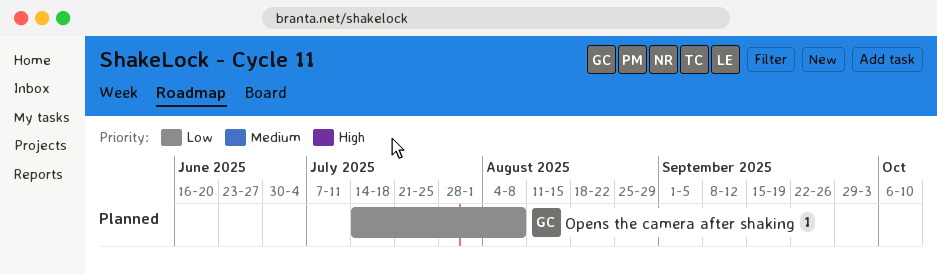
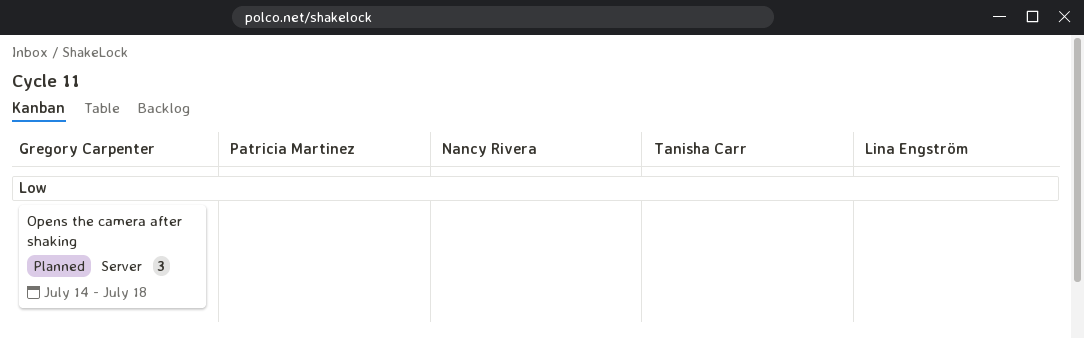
Opens the camera after shaking, estimate: 1 -> 3
Opens the camera after shaking, due: Aug 8 -> Jul 18

